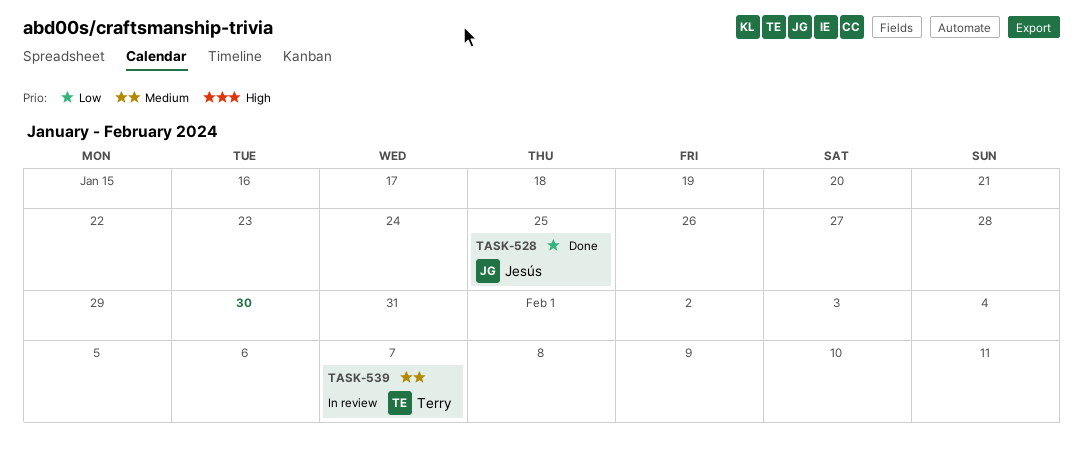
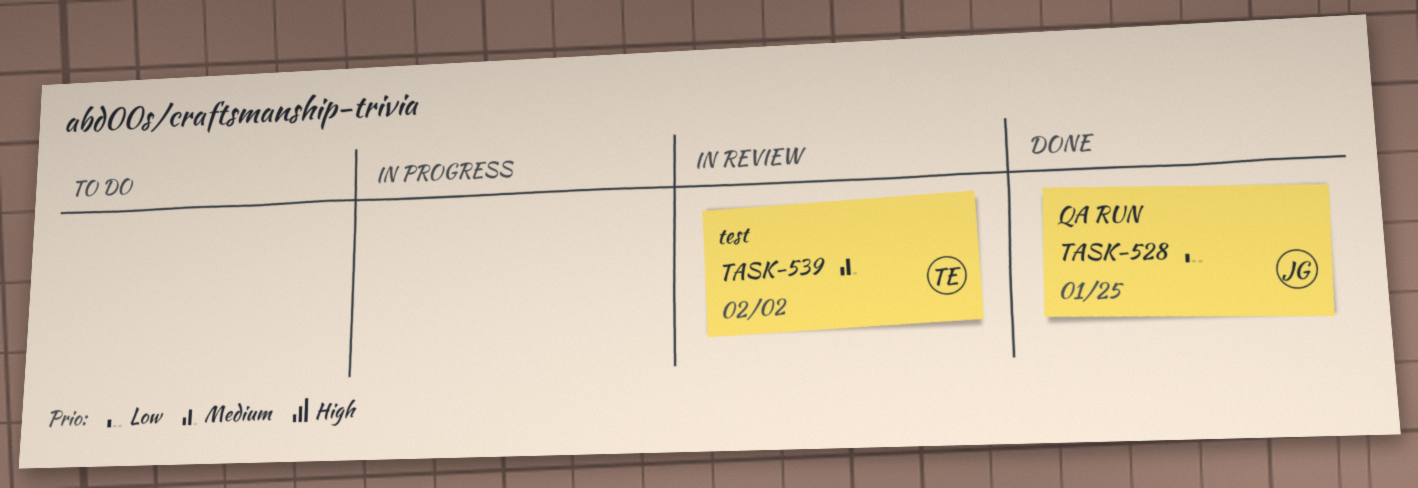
TASK-539, due: Feb 7 -> Feb 2

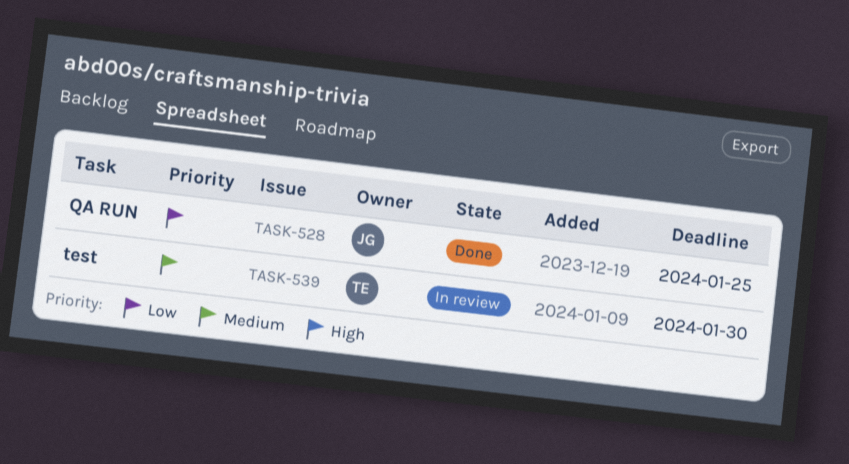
TASK-539, due: Feb 2 -> Jan 30

